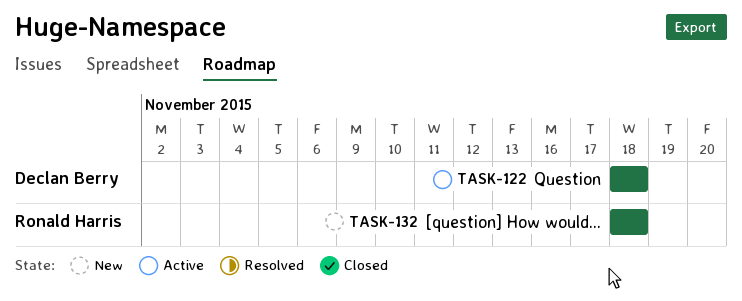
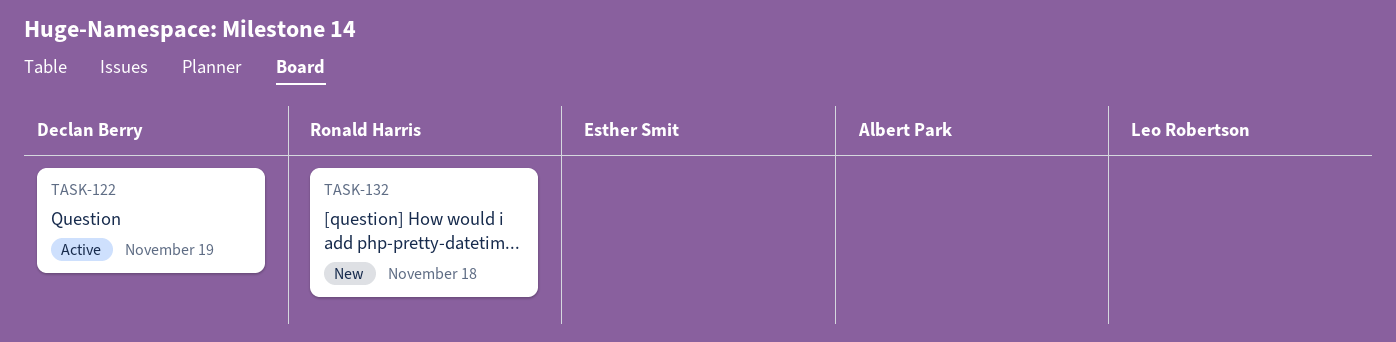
TASK-122, due: Nov 18 -> Nov 19

